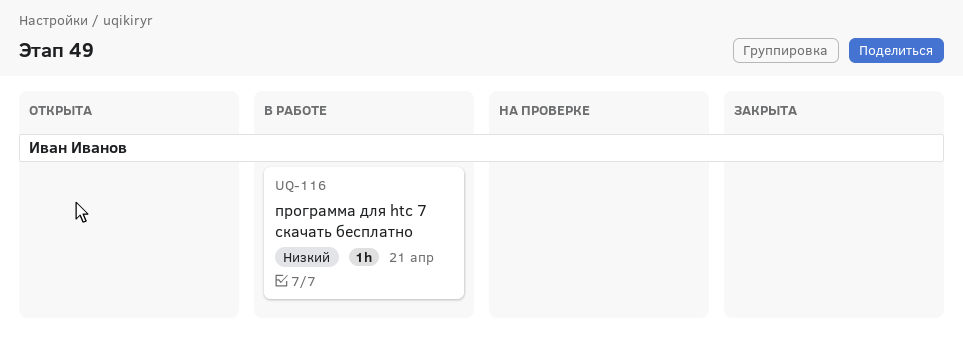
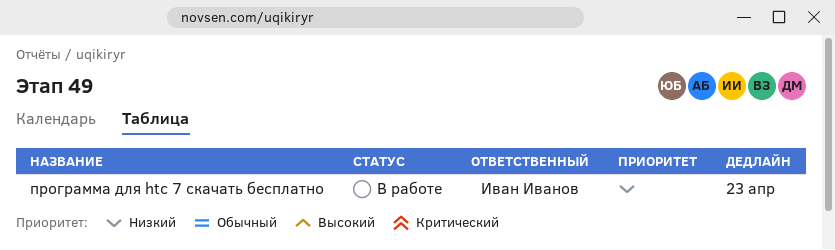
программа для htc 7 скачать бесплатно, due: Apr 21 -> Apr 23

